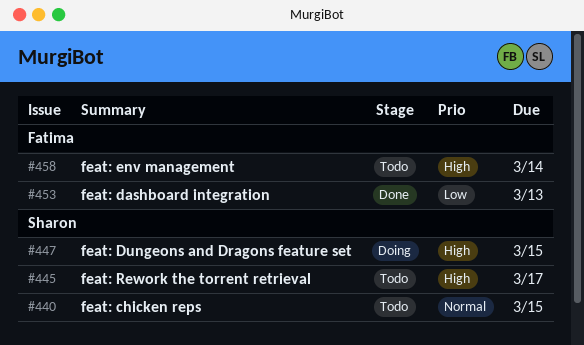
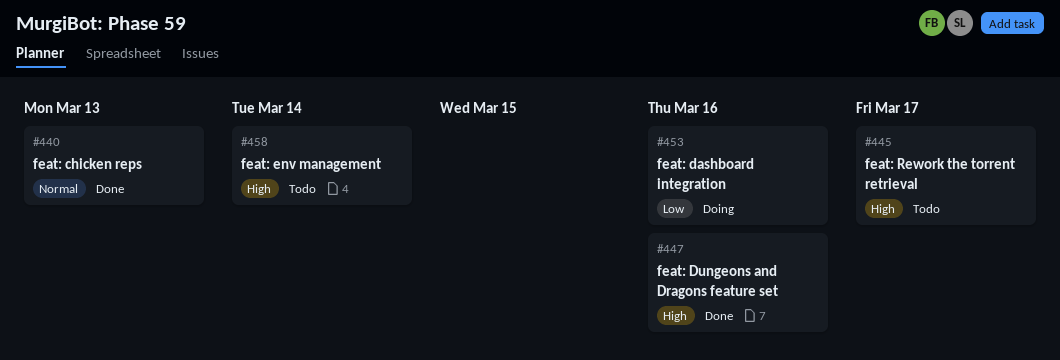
#440, status: Todo -> Done
#440, due: Mar 15 -> Mar 13
#447, status: Doing -> Done
#447, due: Mar 15 -> Mar 16
#453, status: Done -> Doing
#453, due: Mar 13 -> Mar 16

